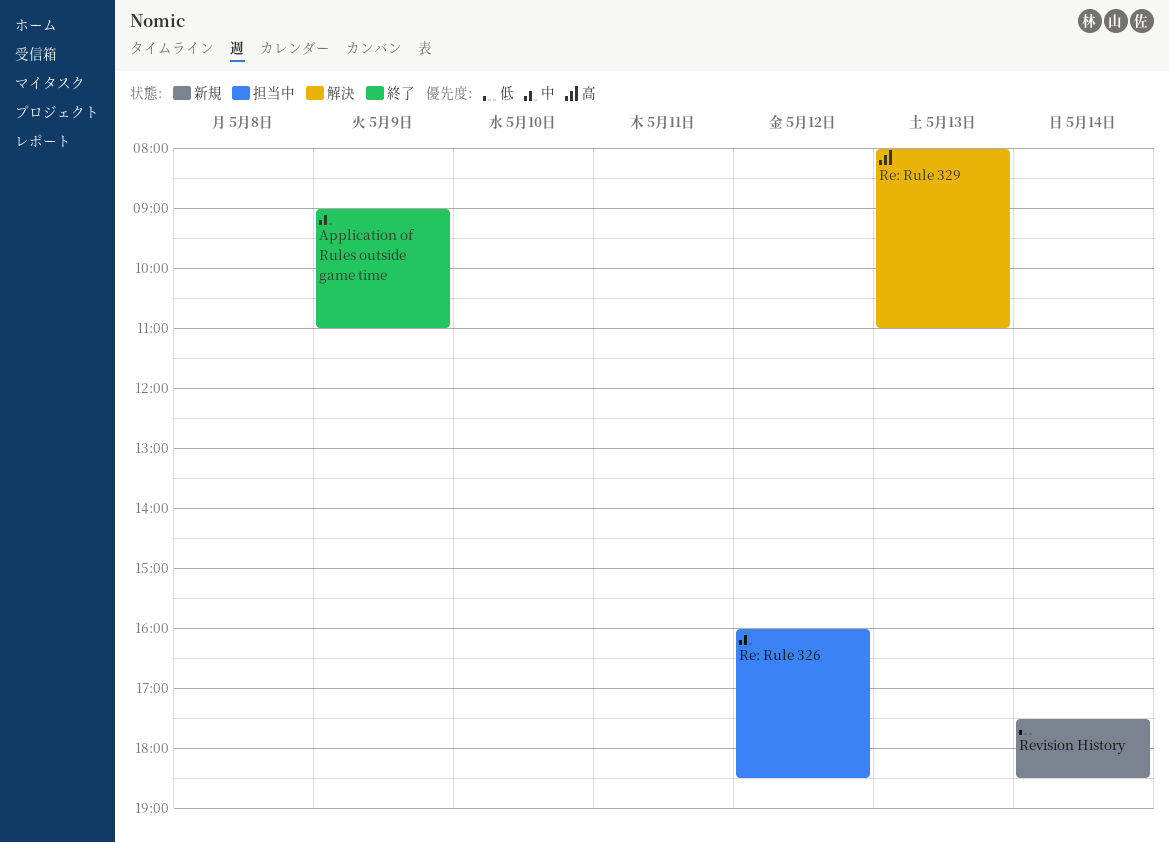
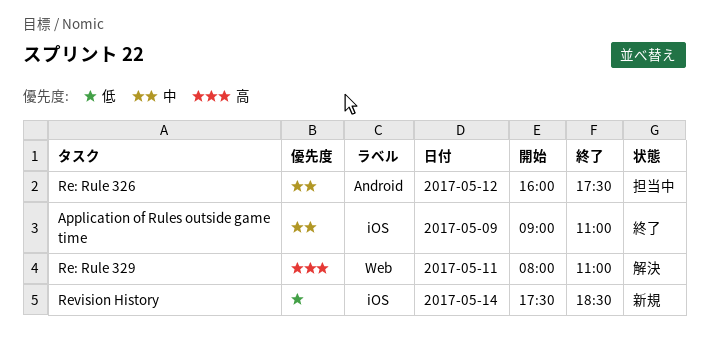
Re: Rule 326, ends: 18:30 -> 17:30
Re: Rule 329, day: May 13 -> May 11

